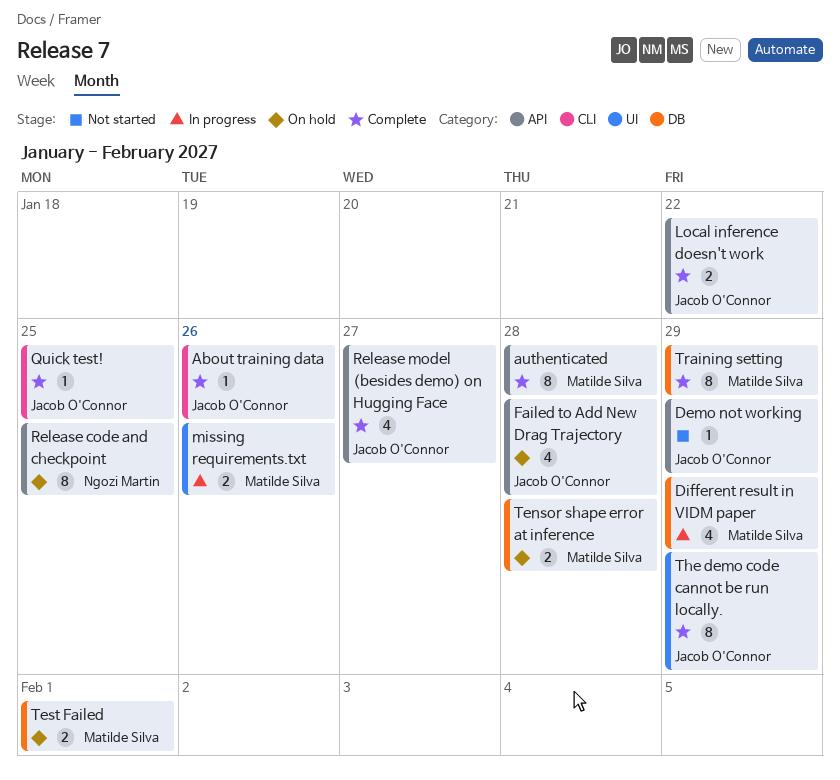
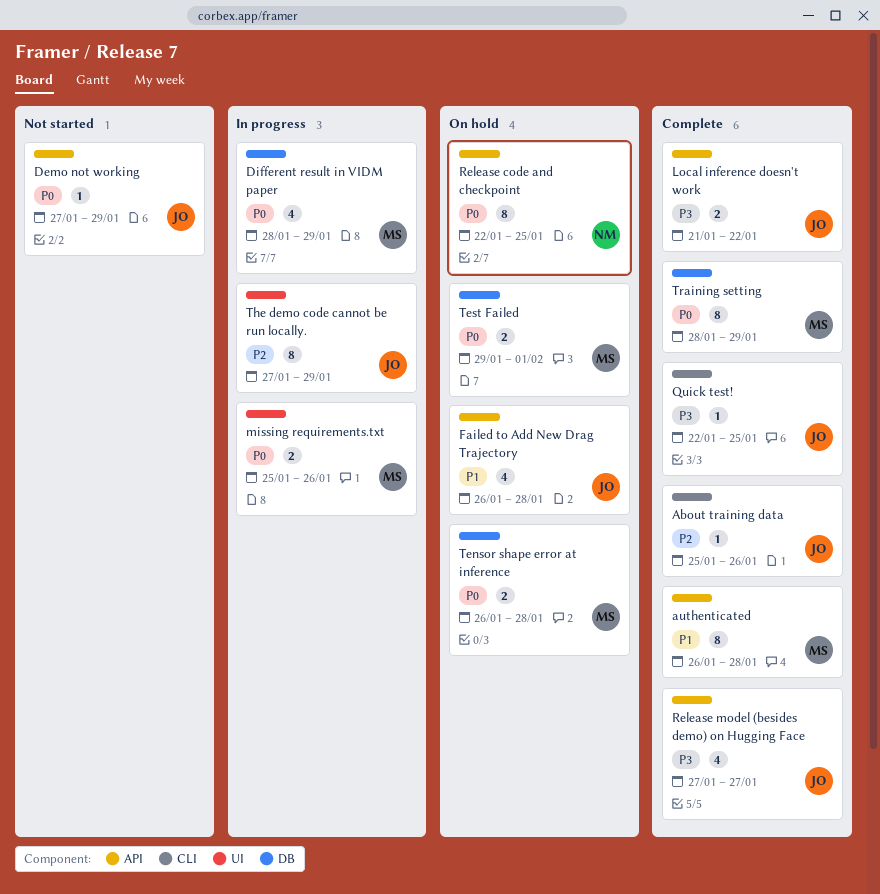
The demo code cannot be run locally., status: Complete -> In progress

